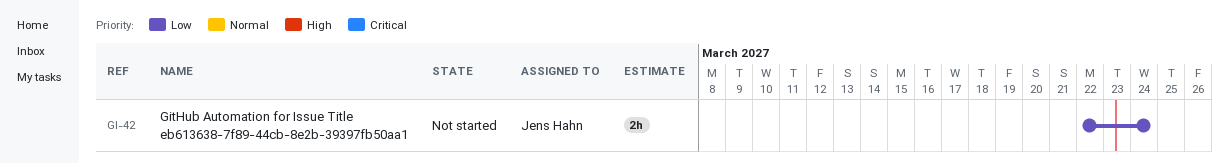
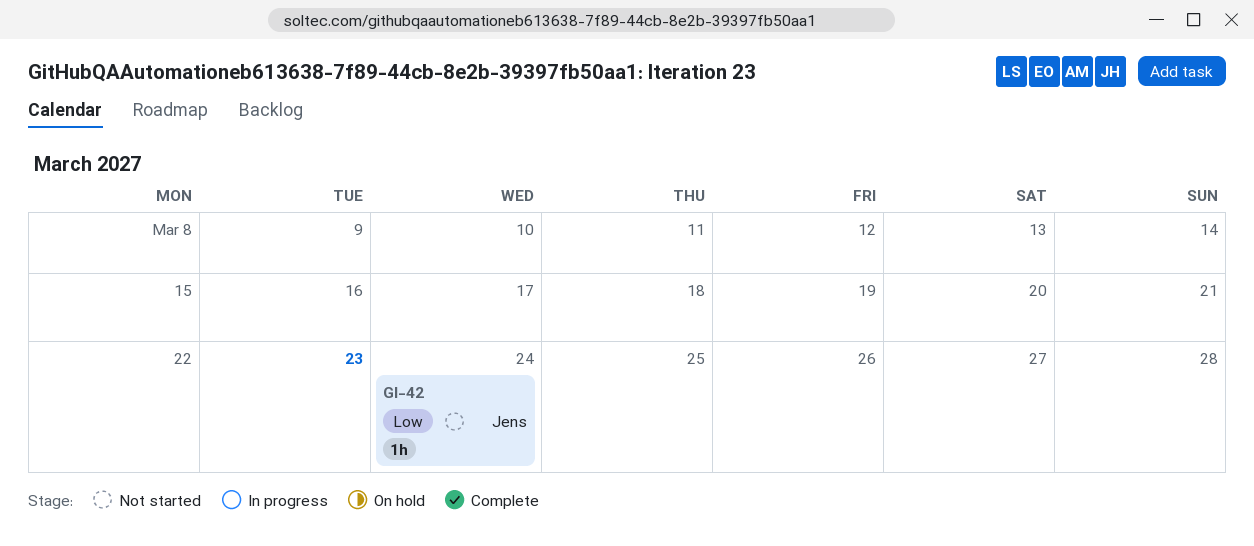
GI-42, estimate: 2h -> 1h

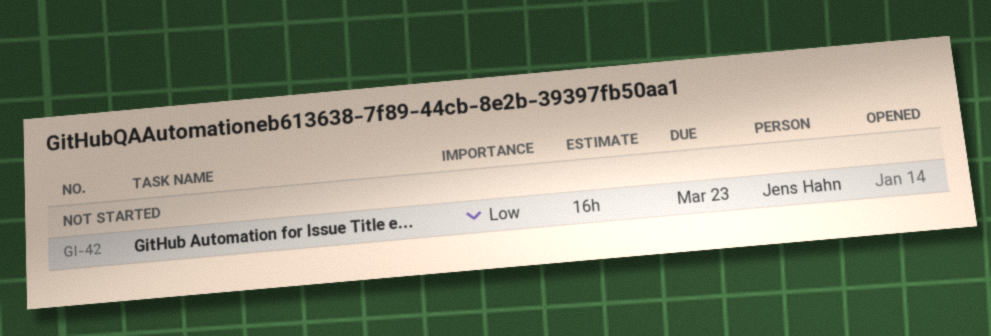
GI-42, estimate: 1h -> 16h
GI-42, due: Mar 24 -> Mar 23

